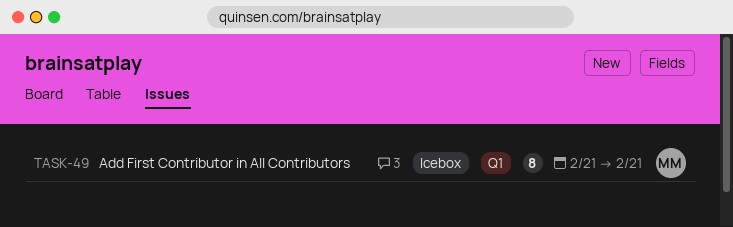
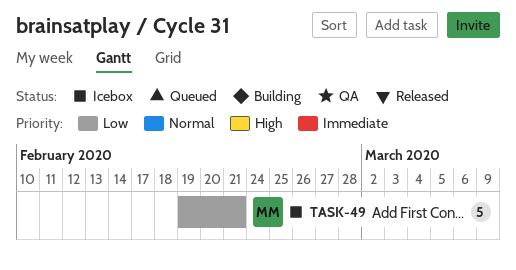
TASK-49, estimate: 8 -> 5
TASK-49, start: Feb 21 -> Feb 19

